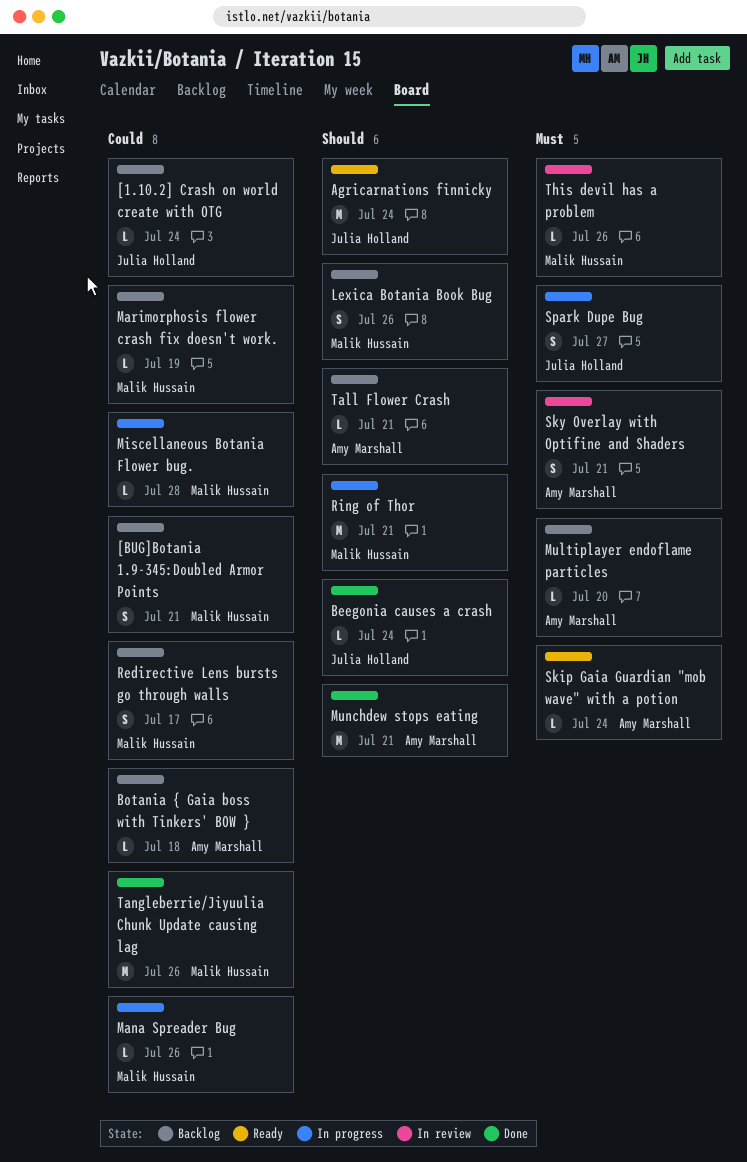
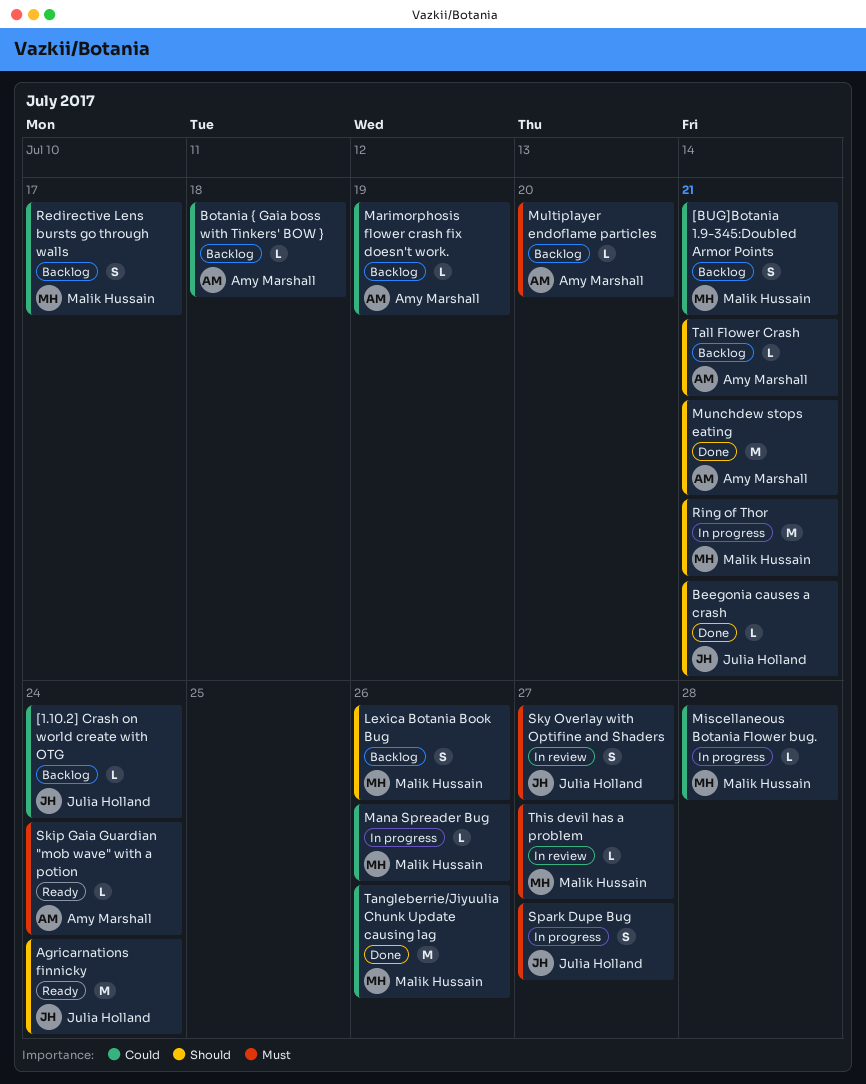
Beegonia causes a crash, due: Jul 24 -> Jul 21
Marimorphosis flower crash fix doesn't work., owner: Malik Hussain -> Amy Marshall
Sky Overlay with Optifine and Shaders, owner: Amy Marshall -> Julia Holland
Sky Overlay with Optifine and Shaders, due: Jul 21 -> Jul 27
This devil has a problem, due: Jul 26 -> Jul 27

